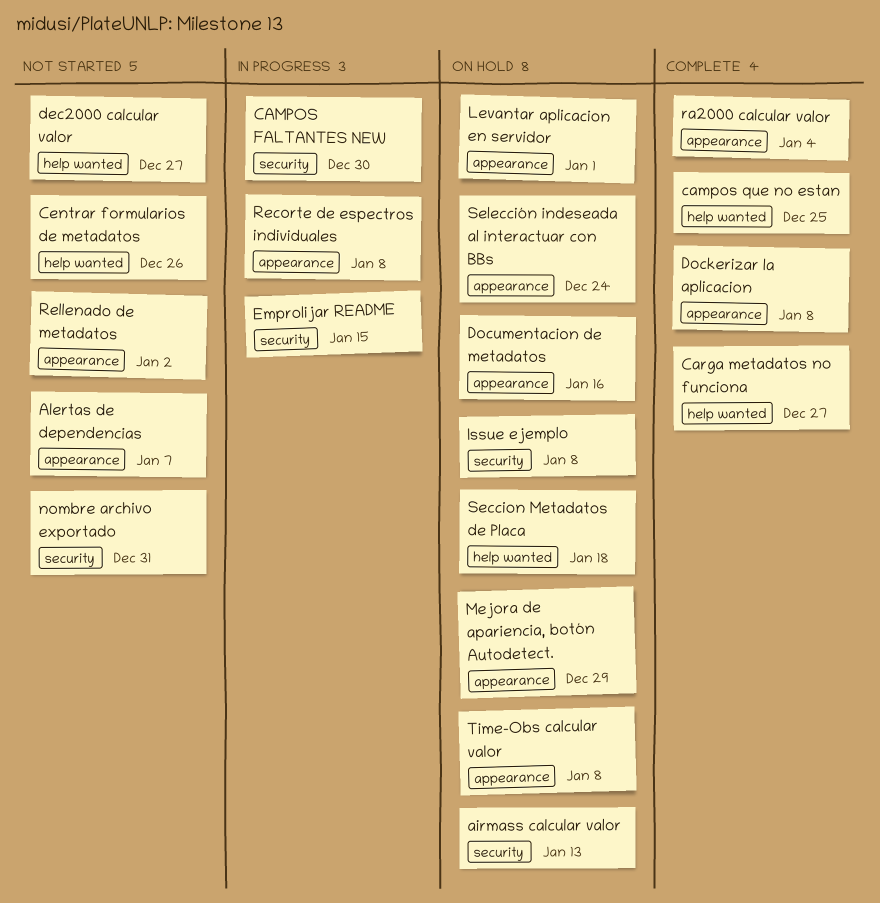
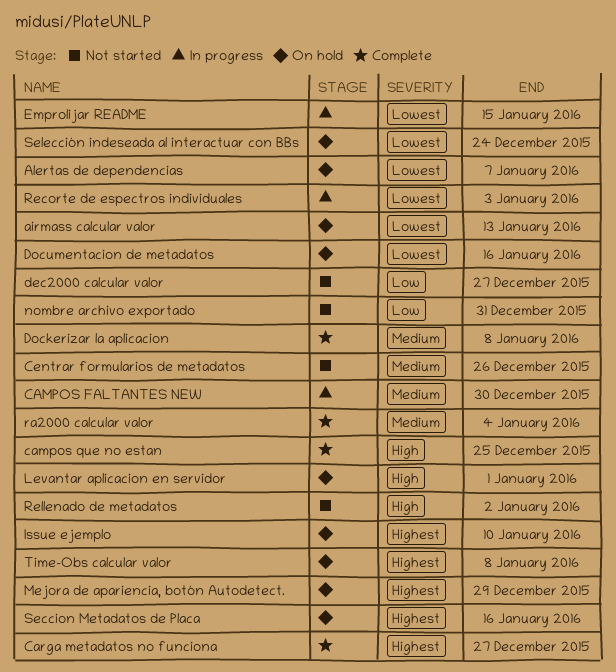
Alertas de dependencias, status: Not started -> On hold
Issue ejemplo, due: Jan 8 -> Jan 10
Recorte de espectros individuales, due: Jan 8 -> Jan 3
Seccion Metadatos de Placa, due: Jan 18 -> Jan 16

